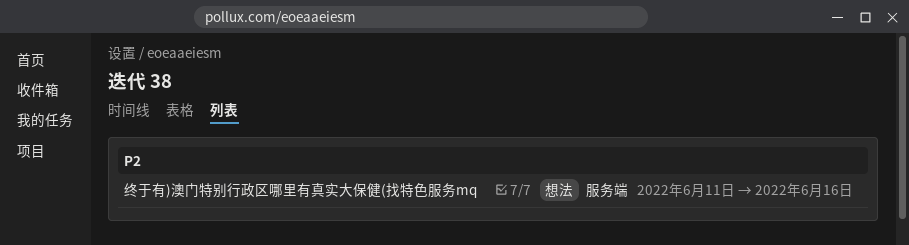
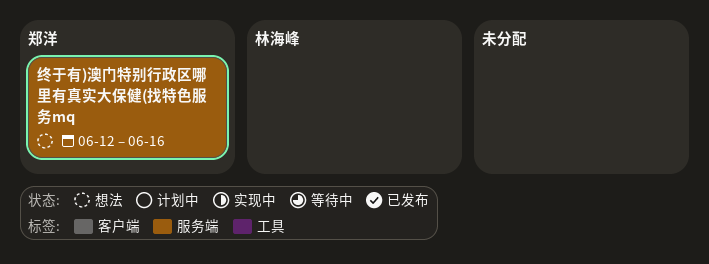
终于有)澳门特别行政区哪里有真实大保健(找特色服务mq, start: Jun 11 -> Jun 12

